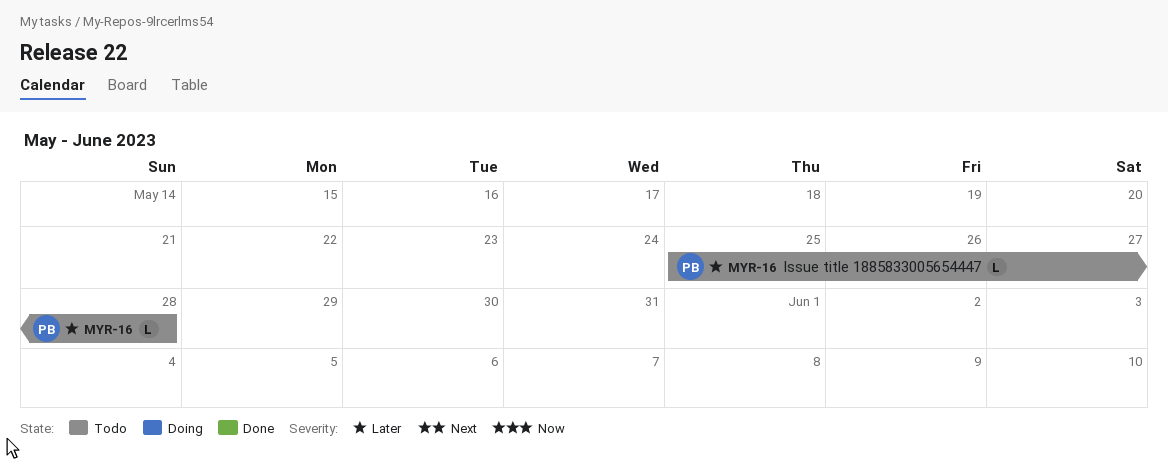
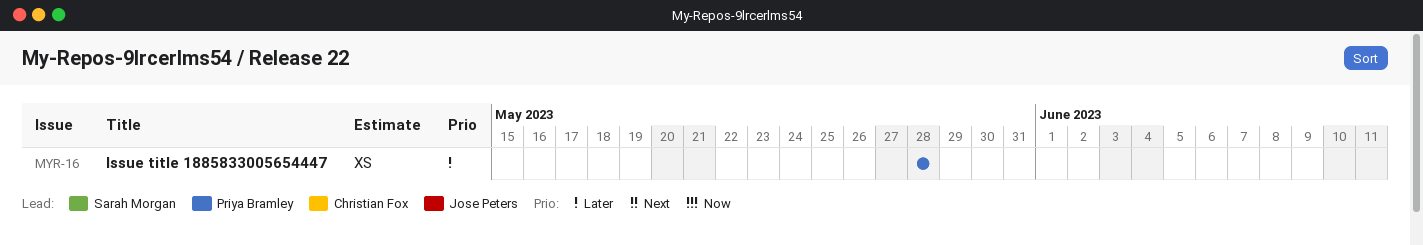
MYR-16, estimate: L -> XS
MYR-16, start: May 25 -> May 28

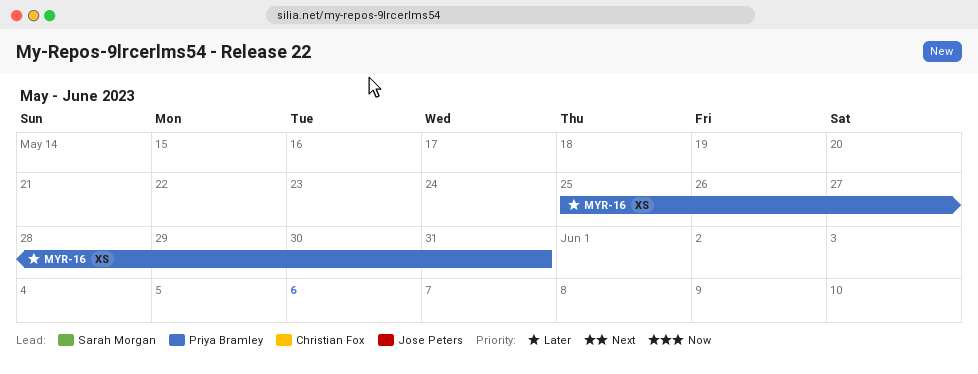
MYR-16, start: May 28 -> May 25
MYR-16, due: May 28 -> May 31

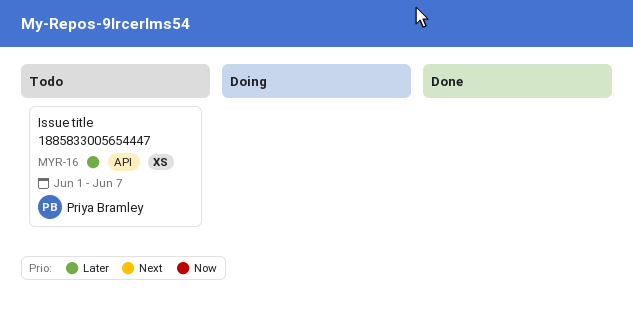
MYR-16, start: May 25 -> Jun 1
MYR-16, due: May 31 -> Jun 7

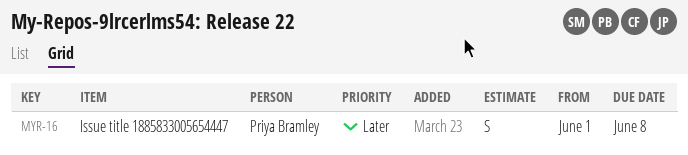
MYR-16, estimate: XS -> S
MYR-16, due: Jun 7 -> Jun 8

